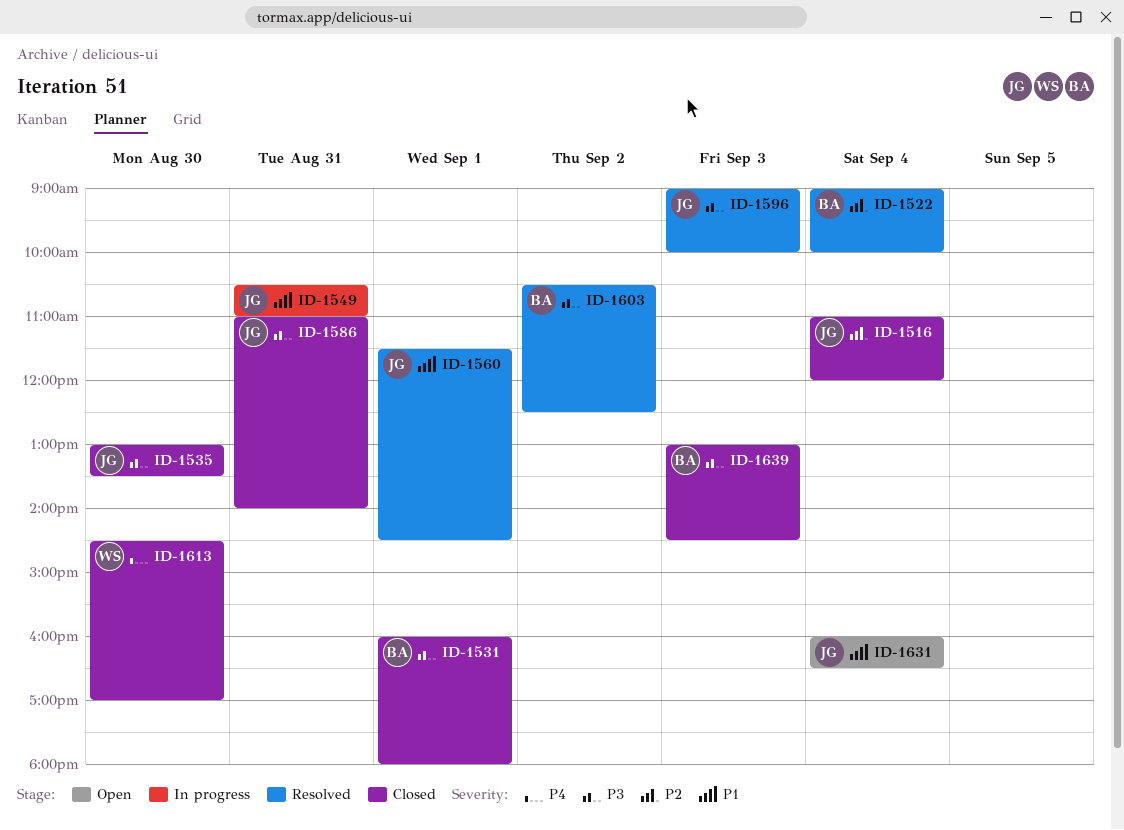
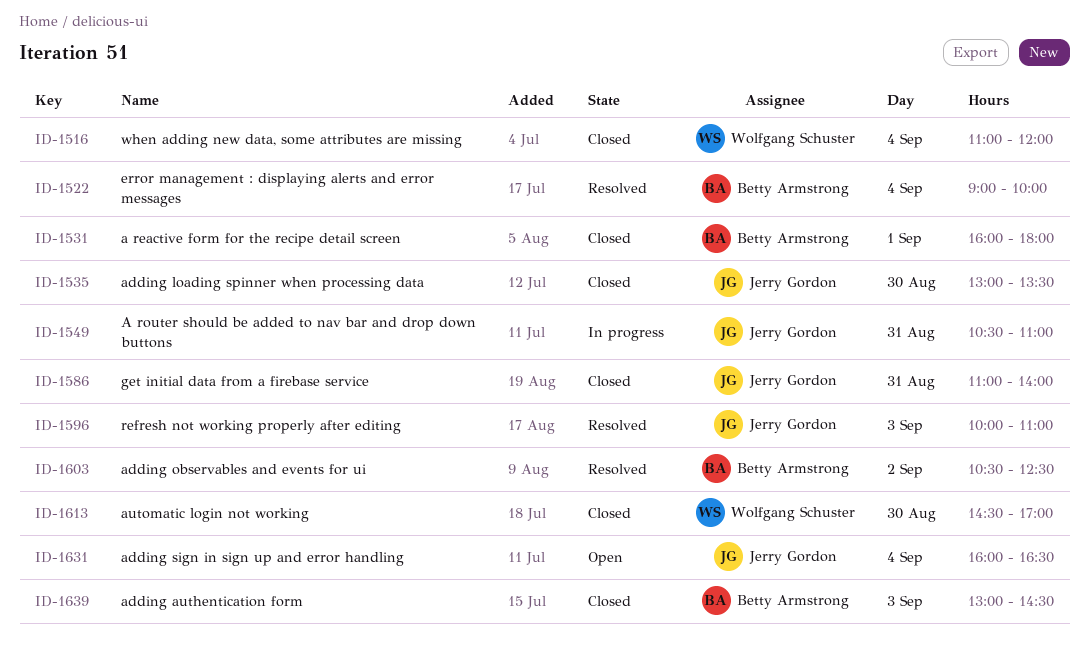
ID-1516, owner: Jerry Gordon -> Wolfgang Schuster
ID-1560: present -> none
ID-1596, begins: 09:00 -> 10:00
ID-1596, ends: 10:00 -> 11:00

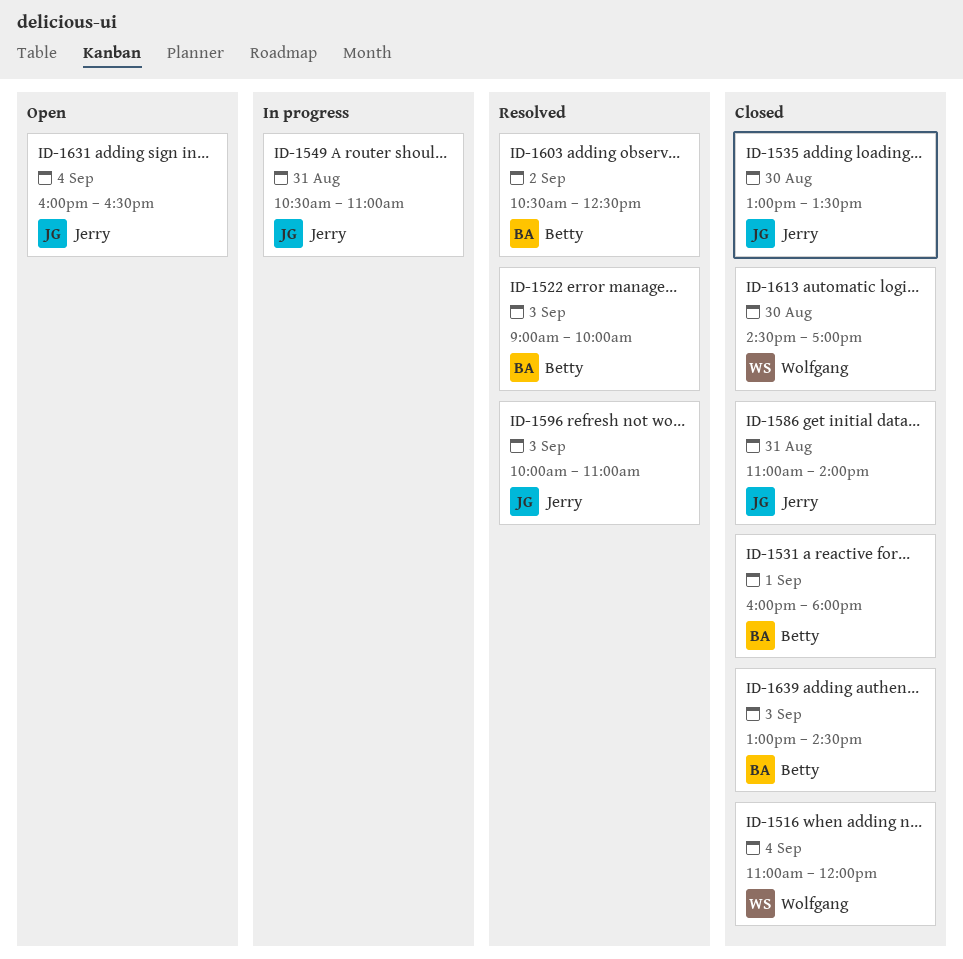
ID-1522, day: Sep 4 -> Sep 3

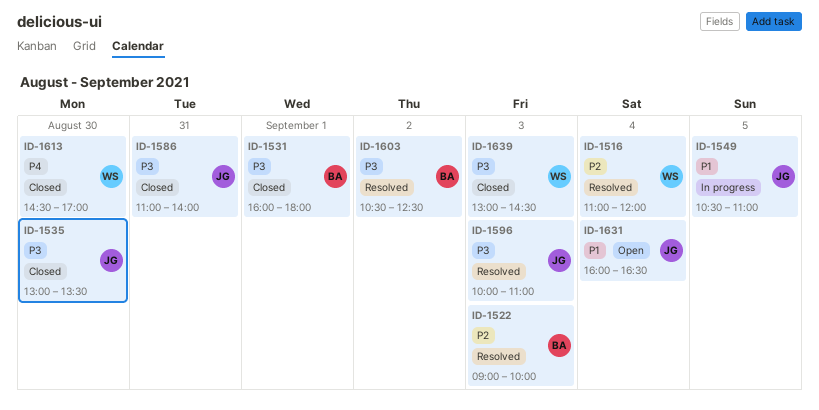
ID-1516, status: Closed -> Resolved
ID-1549, day: Aug 31 -> Sep 5
ID-1639, owner: Betty -> Wolfgang

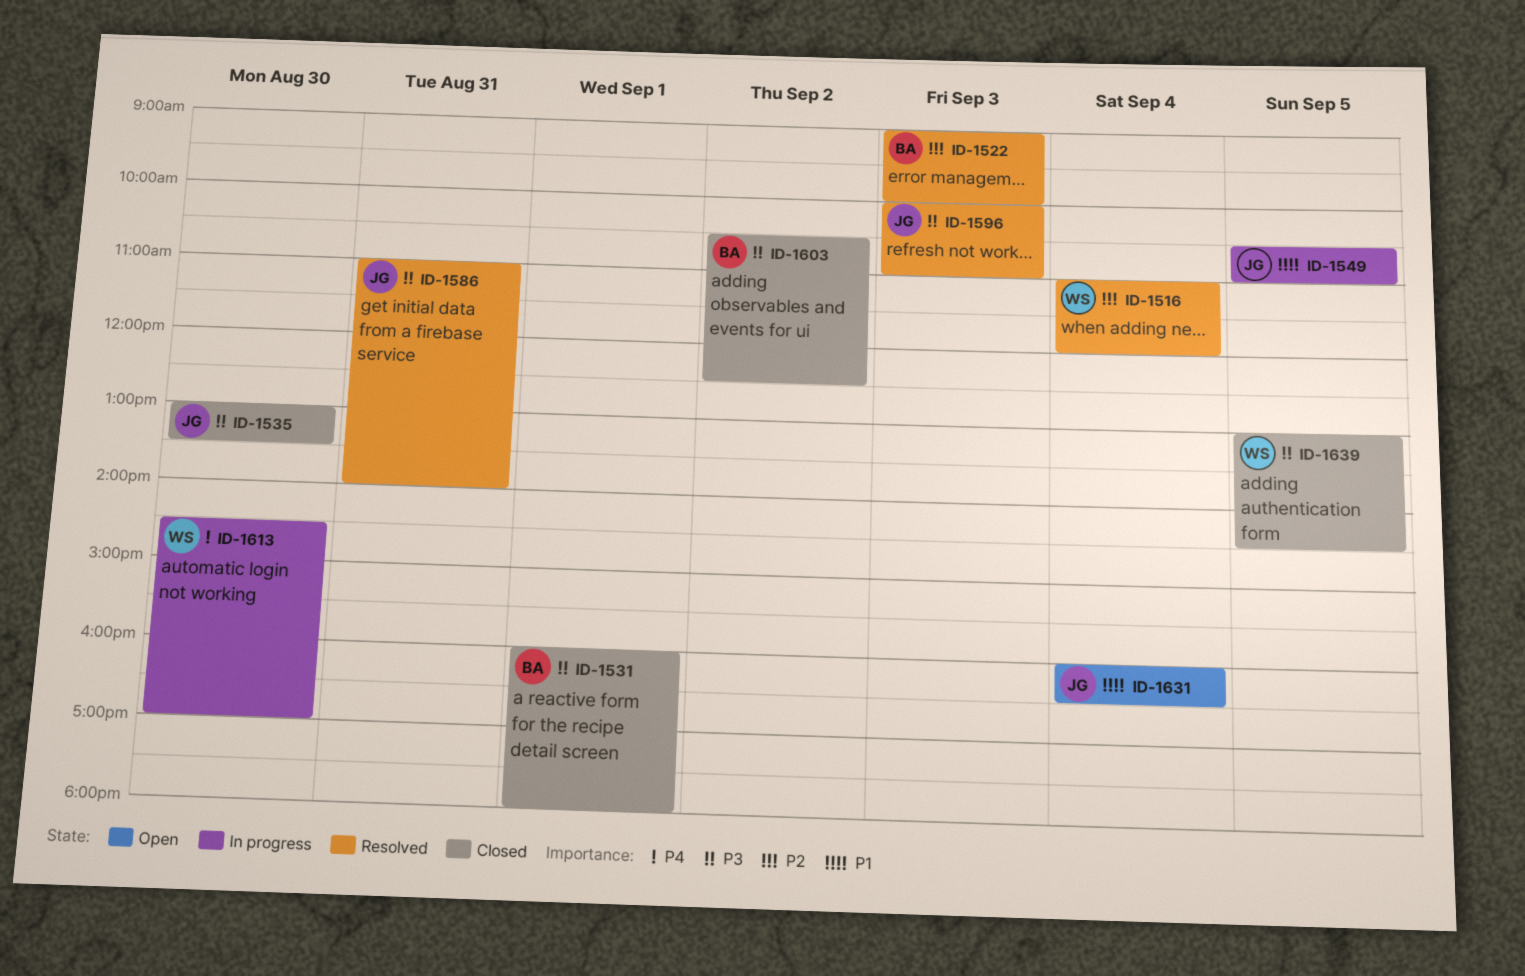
ID-1586, status: Closed -> Resolved
ID-1603, status: Resolved -> Closed
ID-1613, status: Closed -> In progress
ID-1639, day: Sep 3 -> Sep 5

